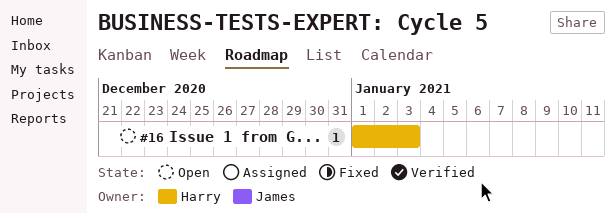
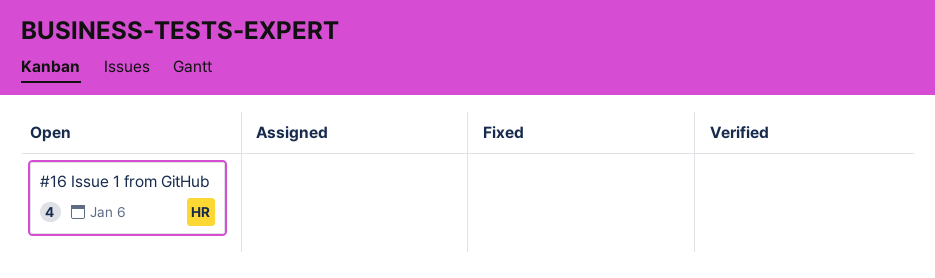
#16, estimate: 1 -> 4
#16, due: Jan 3 -> Jan 6

